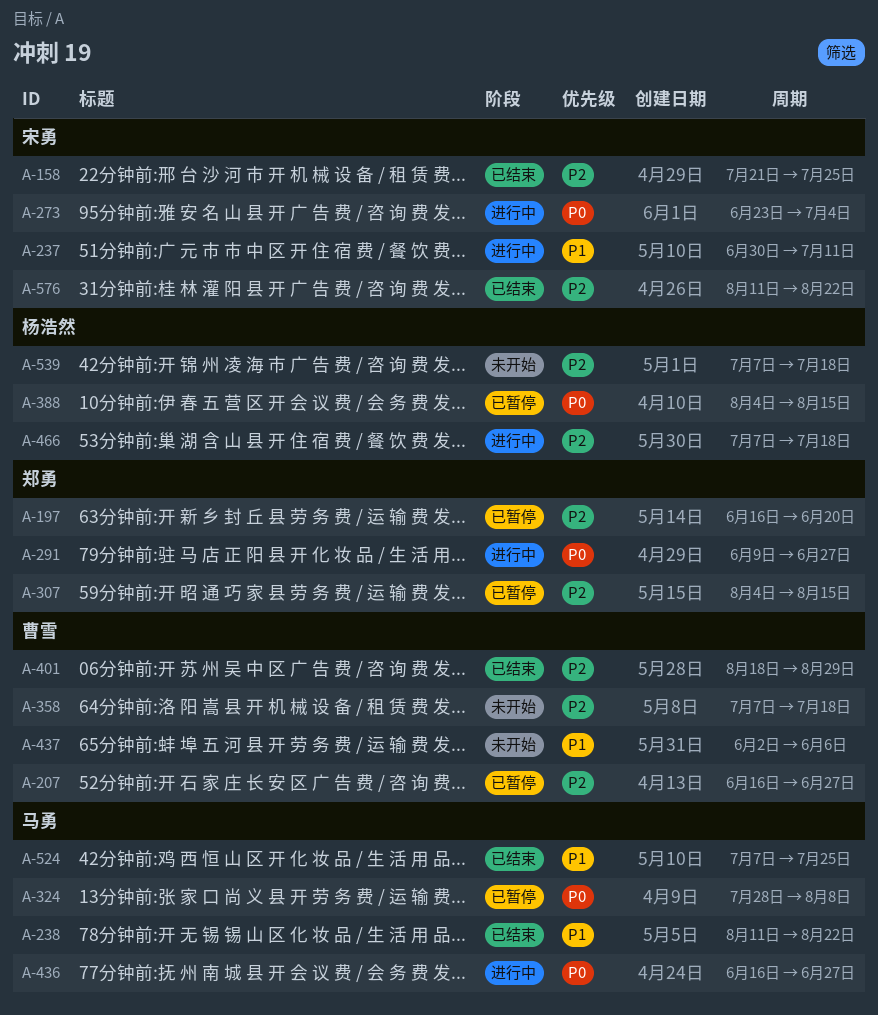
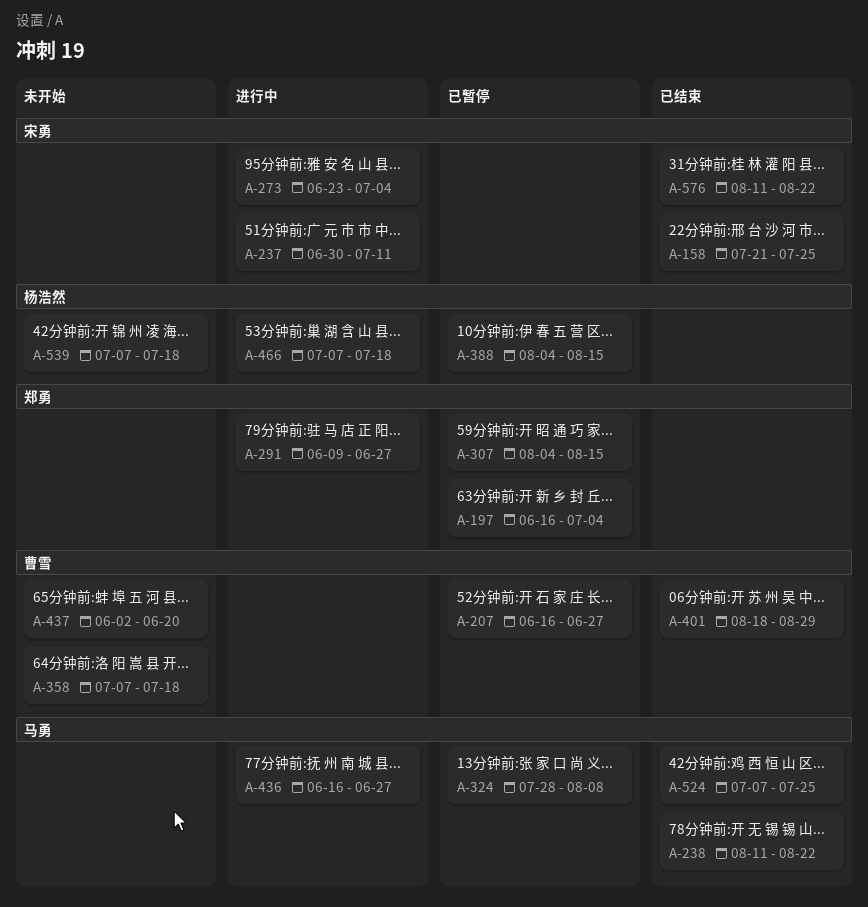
A-197, due: Jun 20 -> Jul 4
A-437, due: Jun 6 -> Jun 20

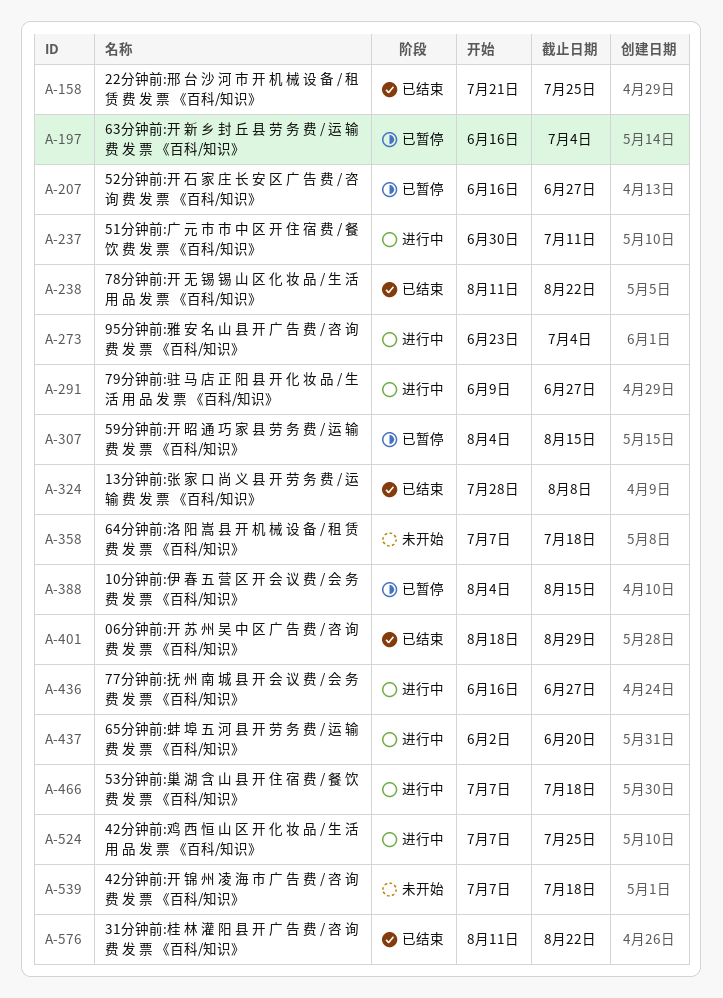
A-324, status: 已暂停 -> 已结束
A-437, status: 未开始 -> 进行中
A-524, status: 已结束 -> 进行中

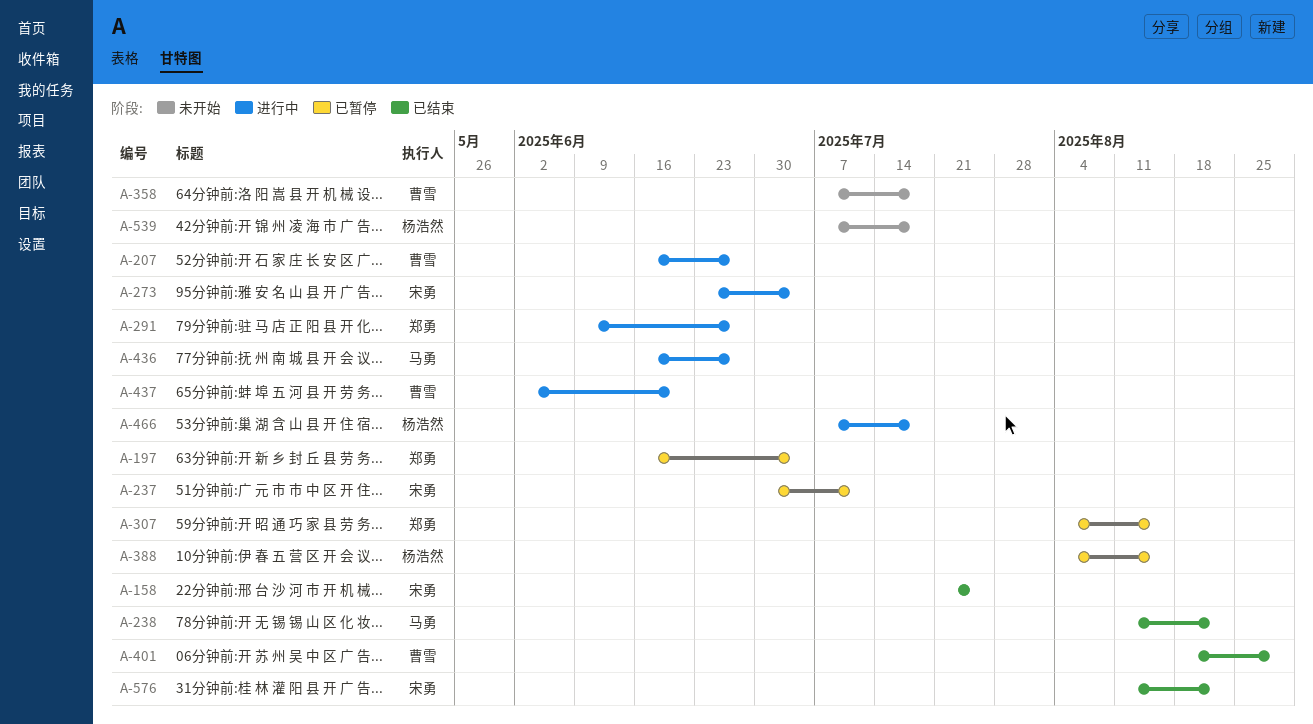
A-207, status: 已暂停 -> 进行中
A-237, status: 进行中 -> 已暂停
A-324: present -> none
A-524: present -> none

